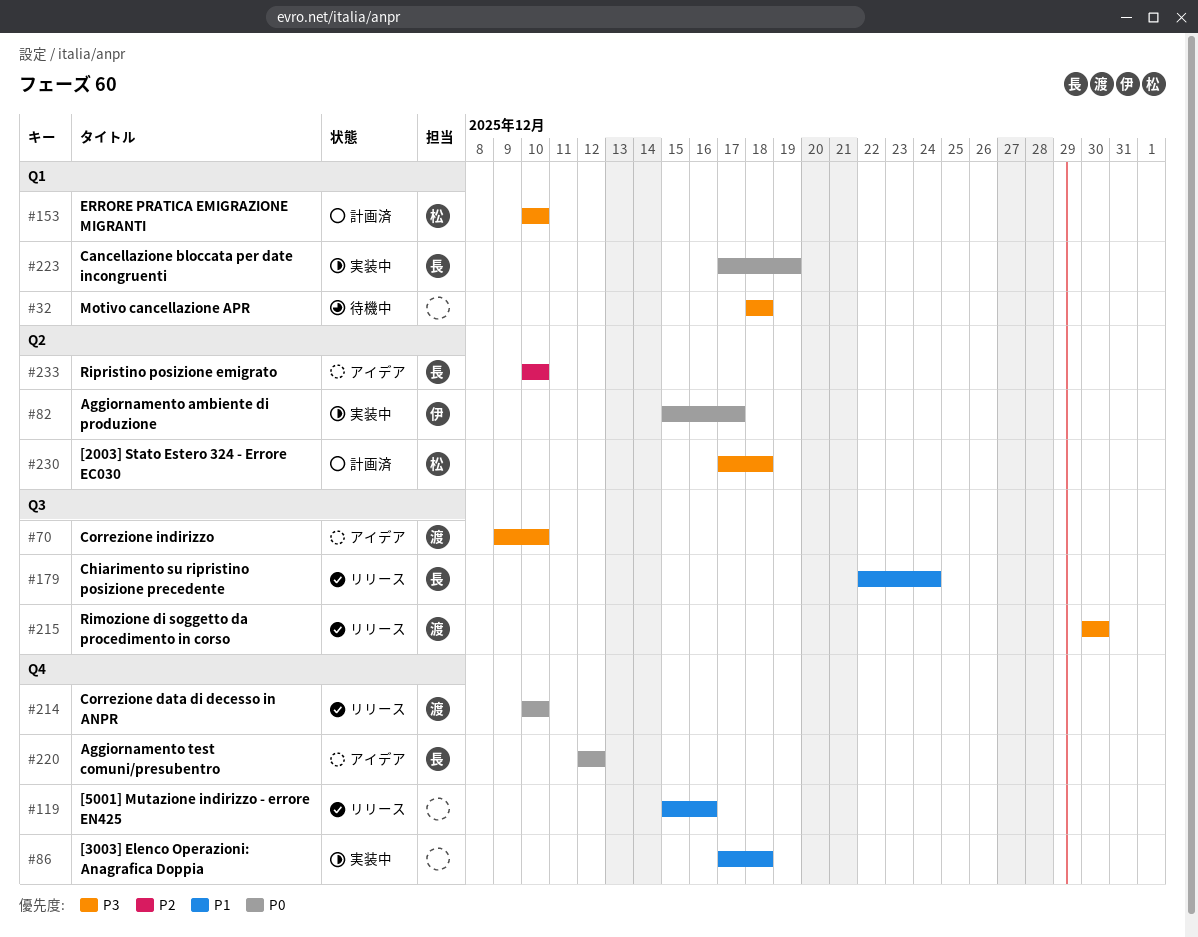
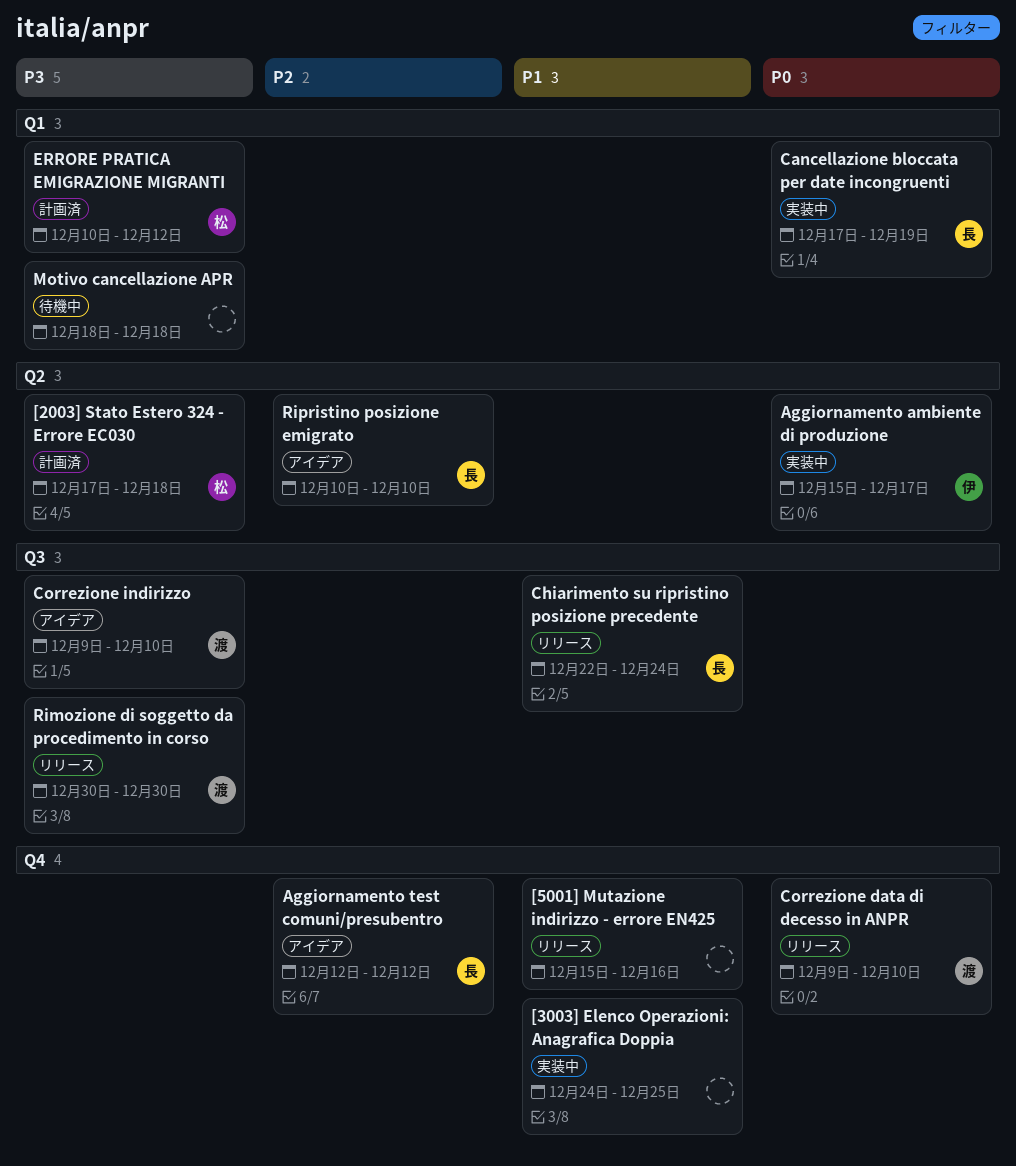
[3003] Elenco Operazioni: Anagrafica Doppia, start: Dec 17 -> Dec 24
[3003] Elenco Operazioni: Anagrafica Doppia, due: Dec 18 -> Dec 25
Aggiornamento test comuni/presubentro, priority: P0 -> P2
Correzione data di decesso in ANPR, start: Dec 10 -> Dec 9
ERRORE PRATICA EMIGRAZIONE MIGRANTI, due: Dec 10 -> Dec 12

